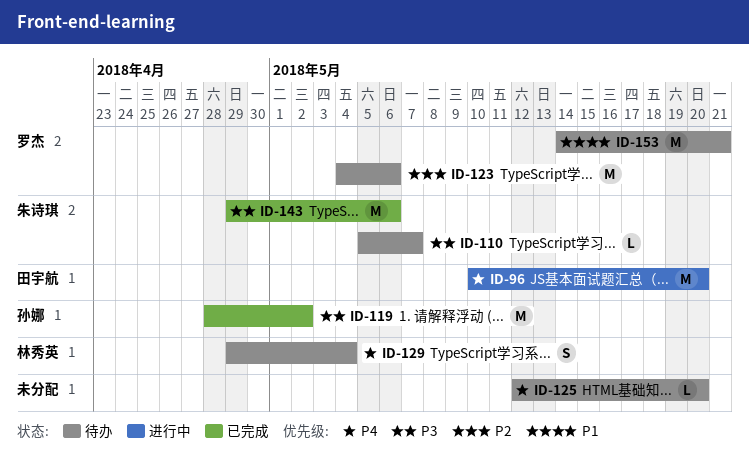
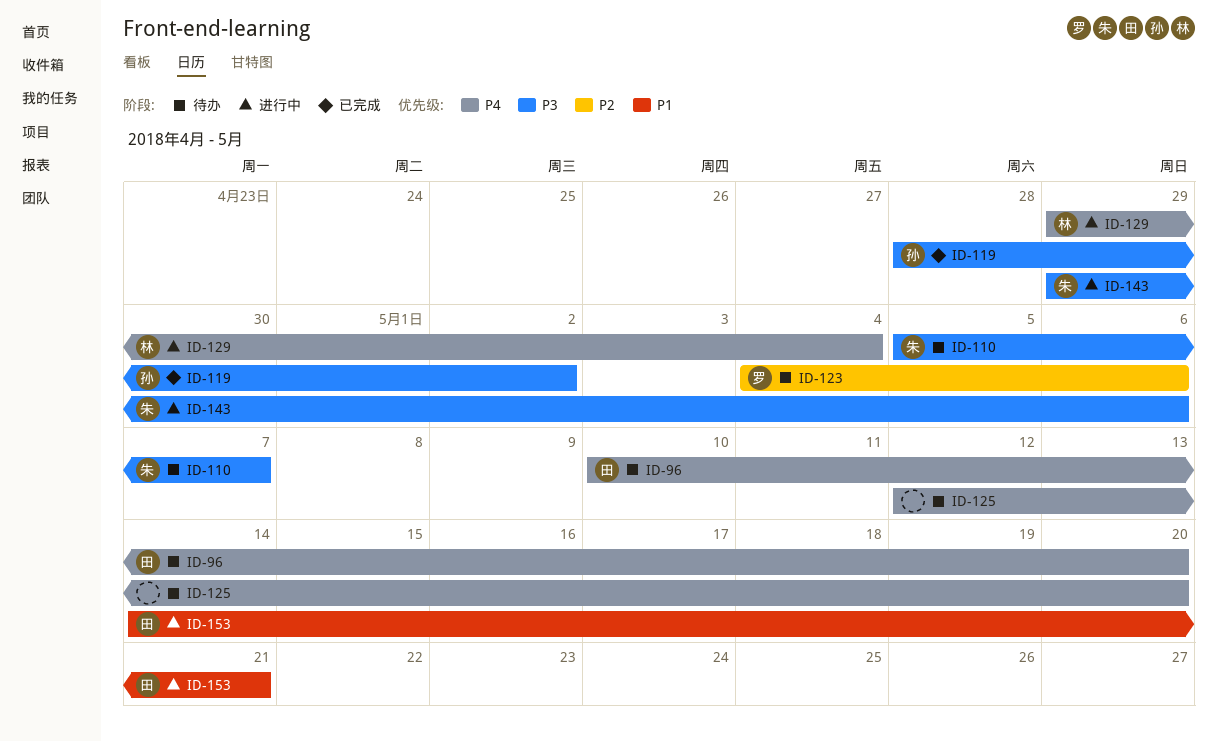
ID-96, status: 进行中 -> 待办
ID-129, status: 待办 -> 进行中
ID-143, status: 已完成 -> 进行中
ID-153, status: 待办 -> 进行中
ID-153, owner: 罗杰 -> 田宇航

